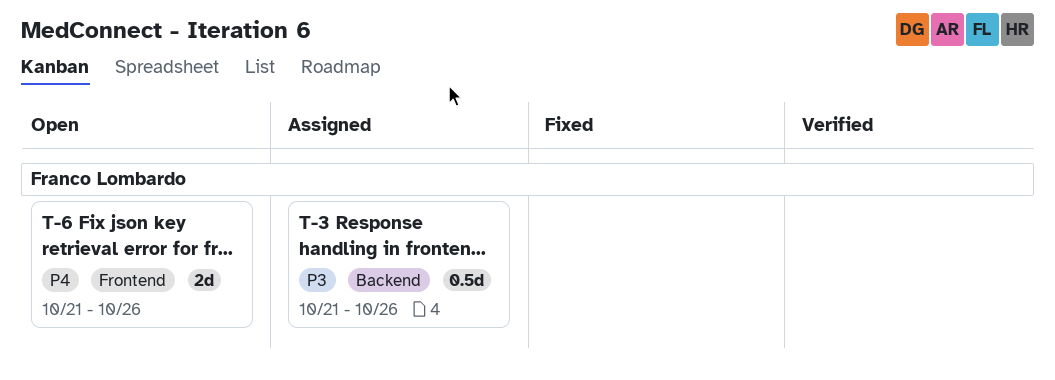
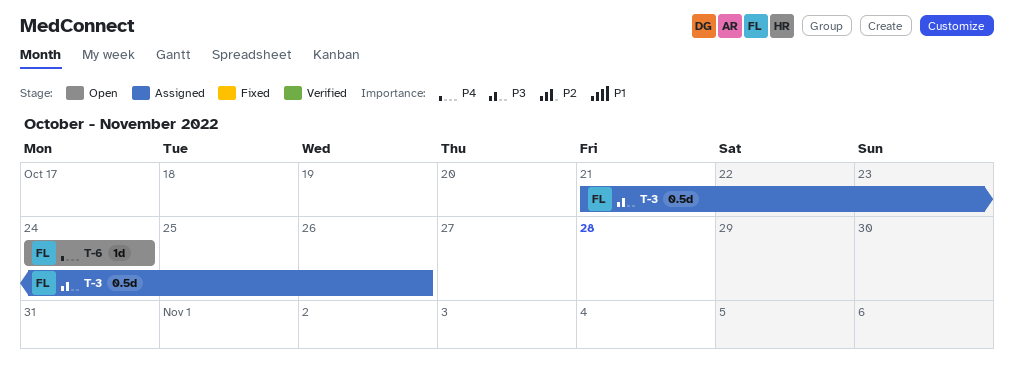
T-6, estimate: 2d -> 1d
T-6, start: Oct 21 -> Oct 24
T-6, due: Oct 26 -> Oct 24

